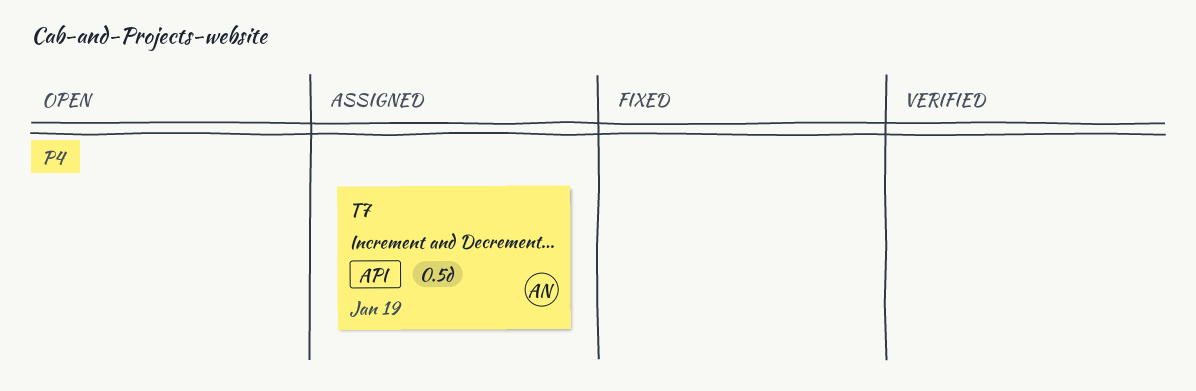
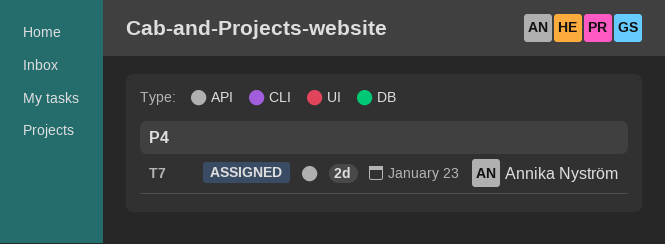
T7, estimate: 0.5d -> 2d
T7, due: Jan 19 -> Jan 23

